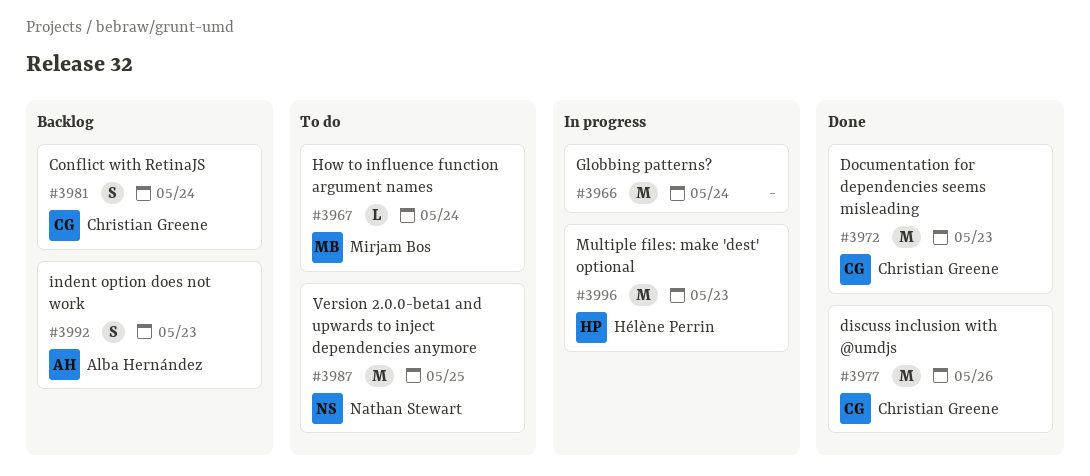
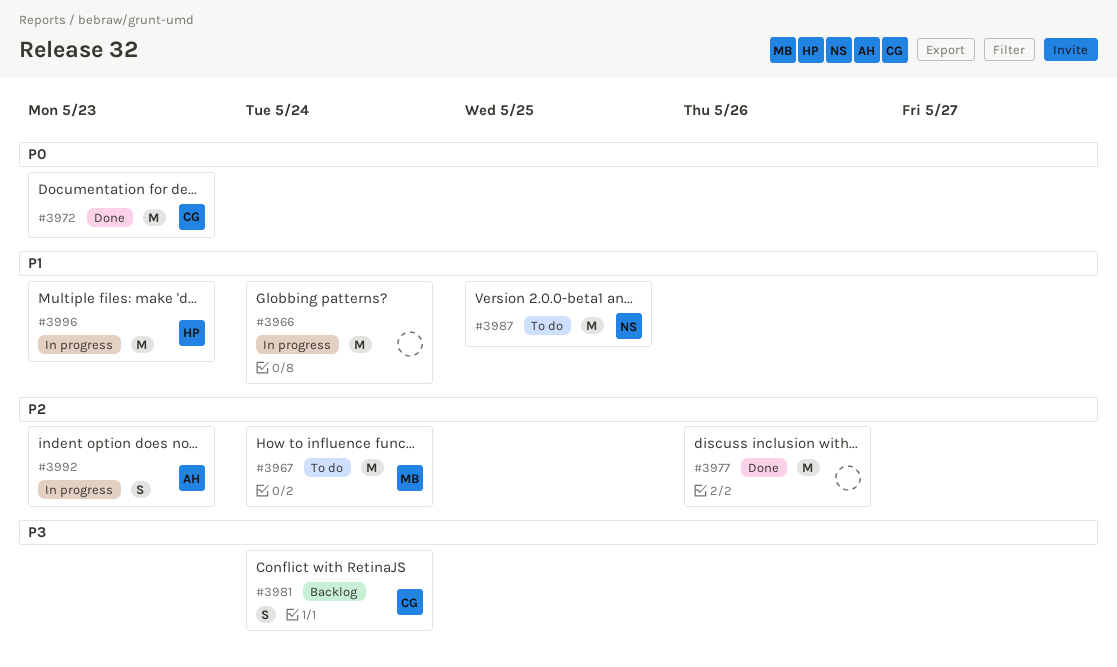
#3967, estimate: L -> M
#3977, owner: Christian Greene -> none
#3992, status: Backlog -> In progress

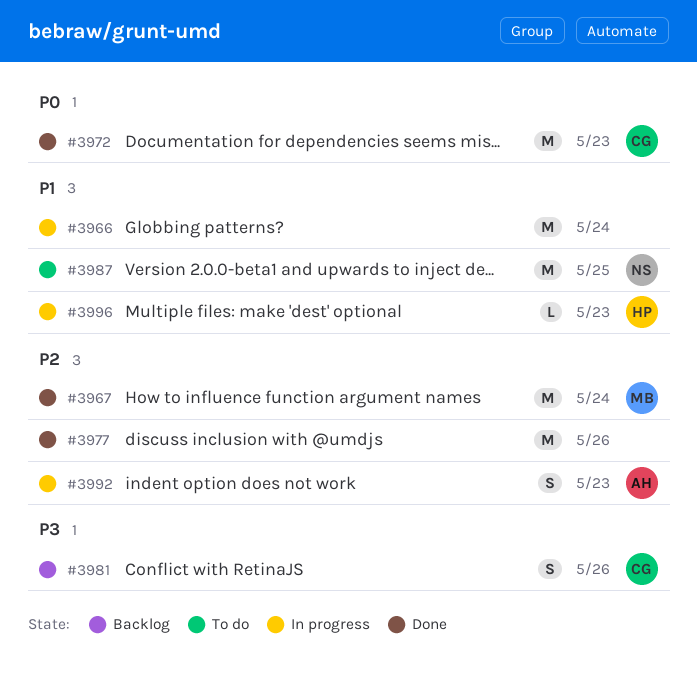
#3967, status: To do -> Done
#3981, due: May 24 -> May 26
#3996, estimate: M -> L

